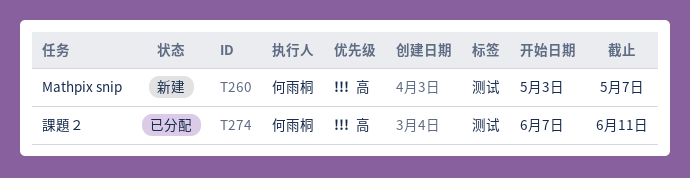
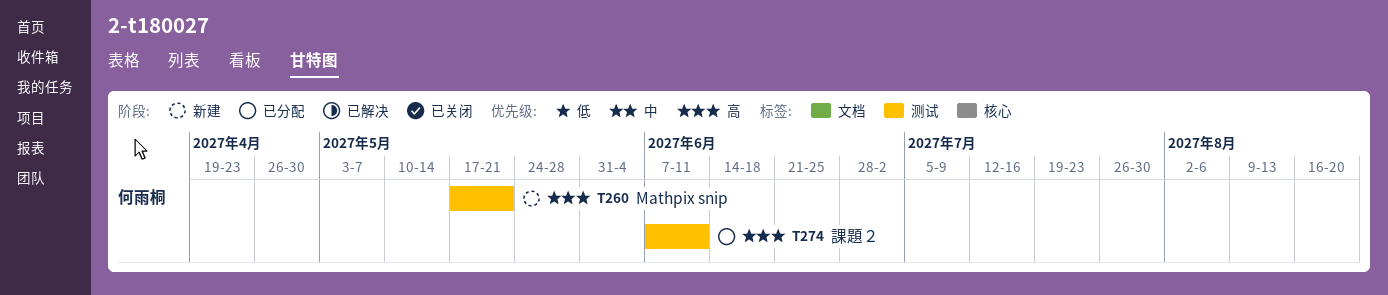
T260, start: May 3 -> May 17
T260, due: May 7 -> May 21

